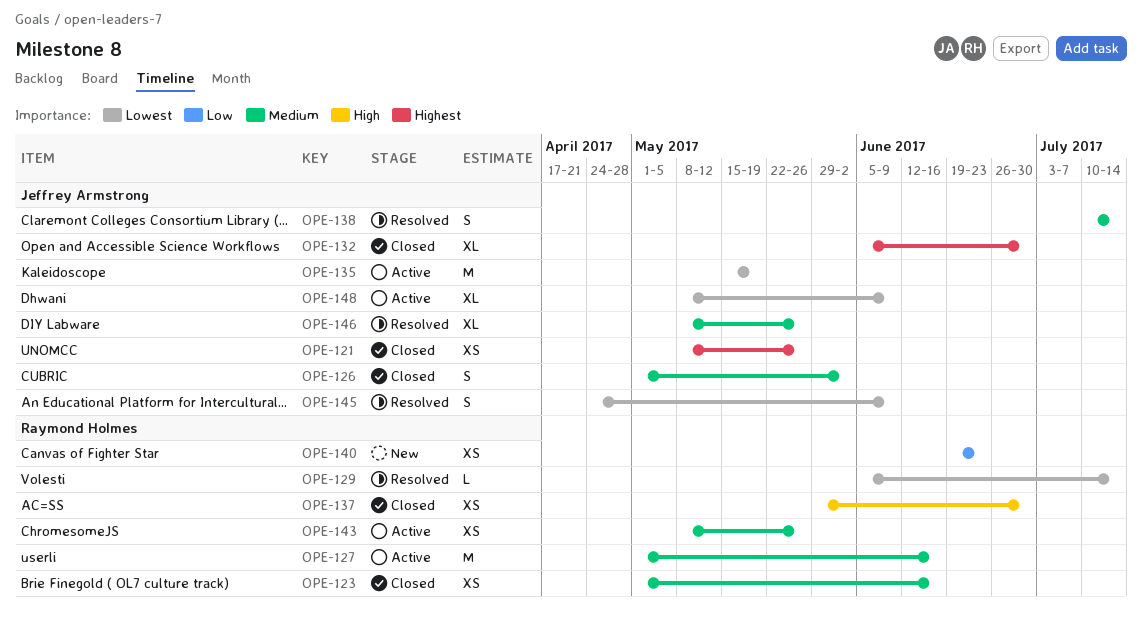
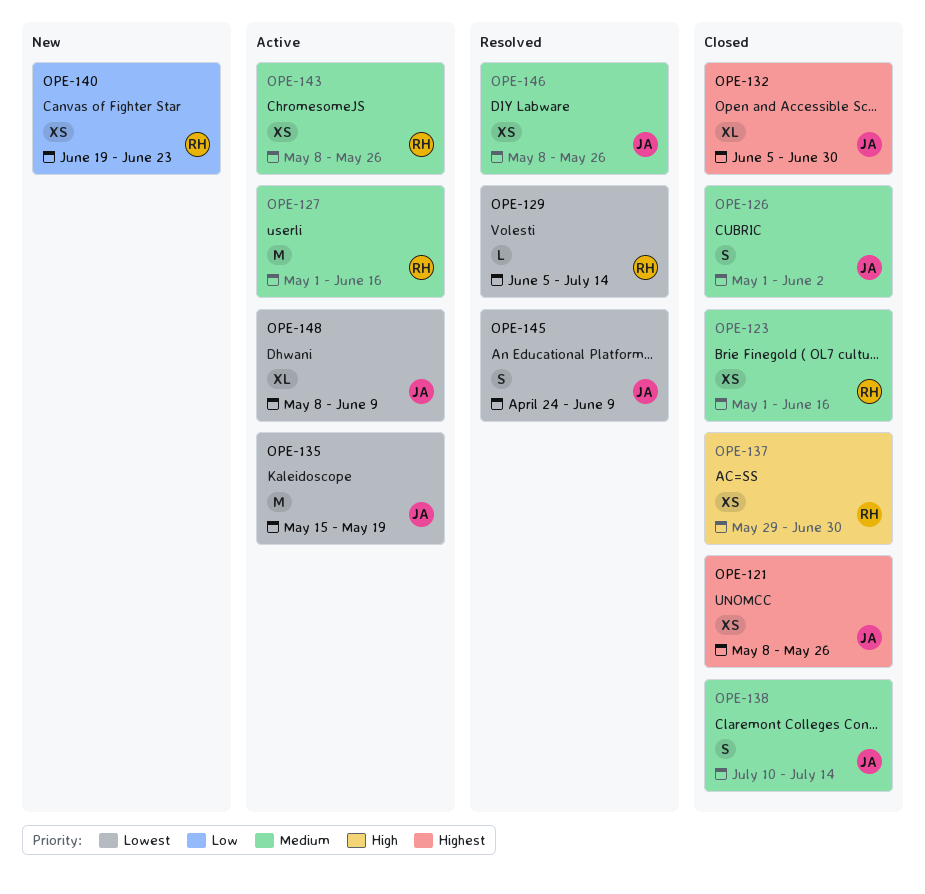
OPE-138, status: Resolved -> Closed
OPE-146, estimate: XL -> XS

